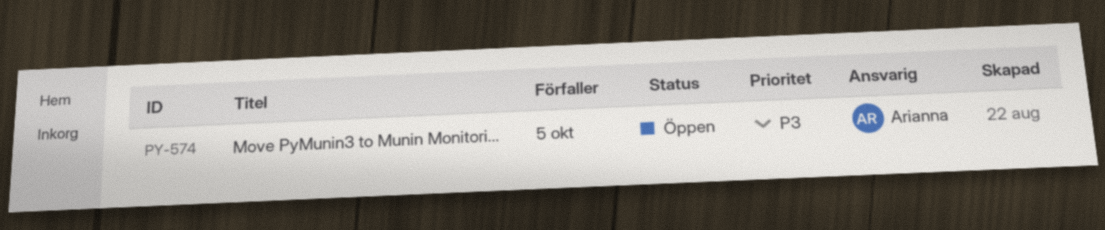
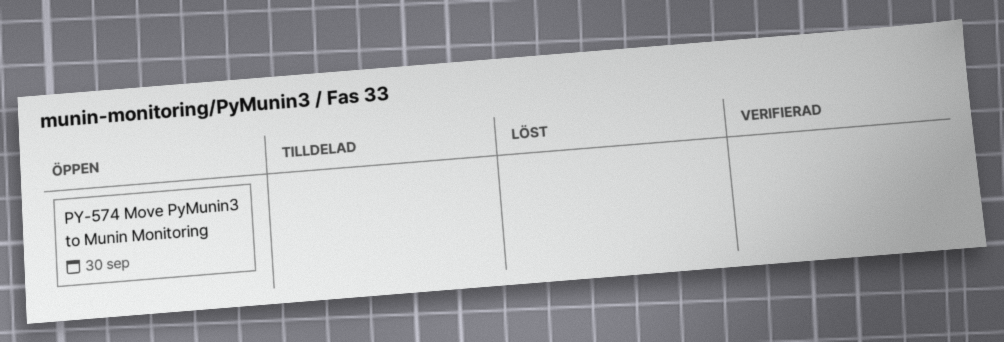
PY-574, due: Oct 5 -> Sep 30

